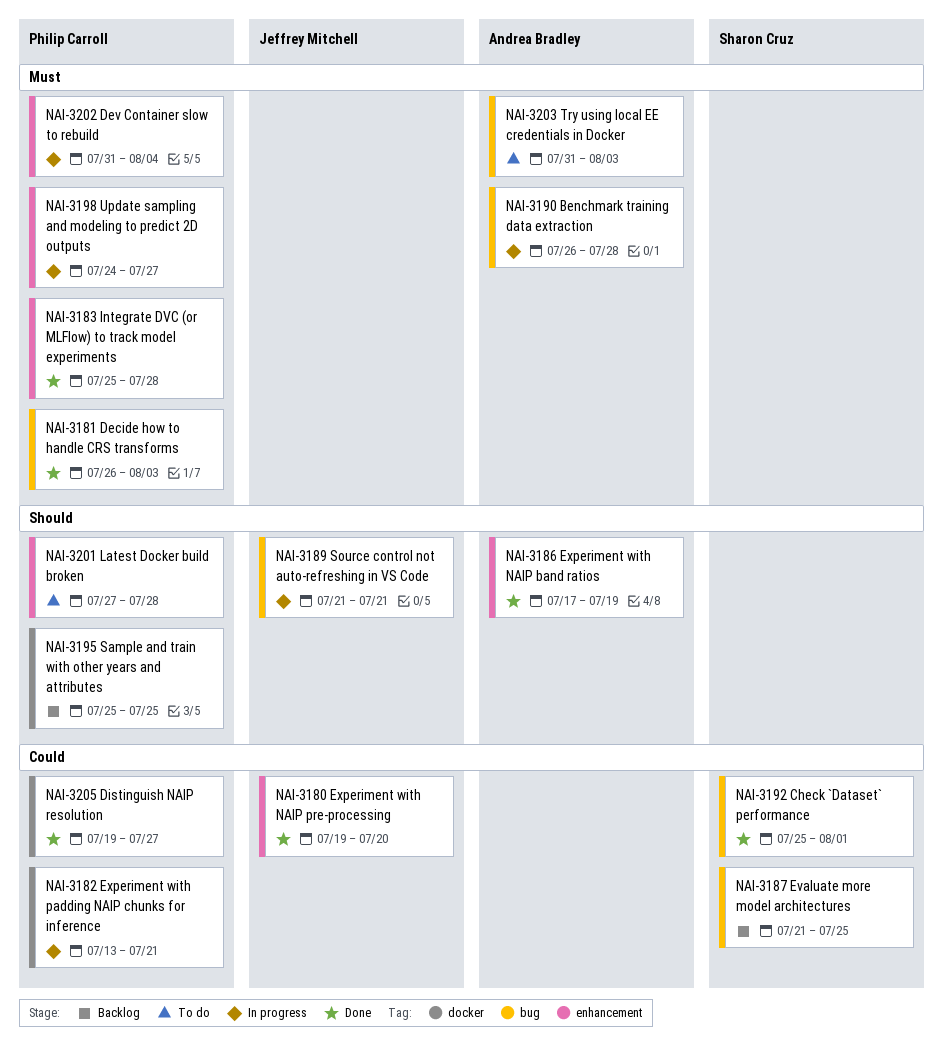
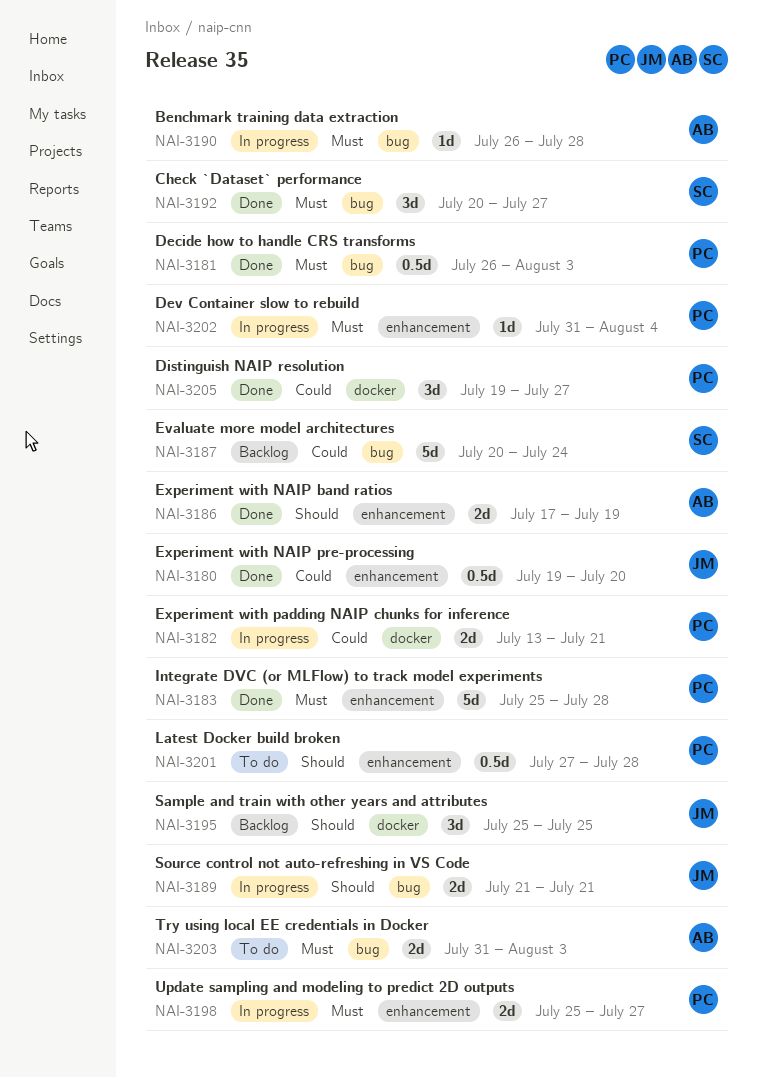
NAI-3187, start: Jul 21 -> Jul 20
NAI-3187, due: Jul 25 -> Jul 24
NAI-3192, priority: Could -> Must
NAI-3192, start: Jul 25 -> Jul 20
NAI-3192, due: Aug 1 -> Jul 27
NAI-3195, owner: Philip Carroll -> Jeffrey Mitchell
NAI-3198, start: Jul 24 -> Jul 25

